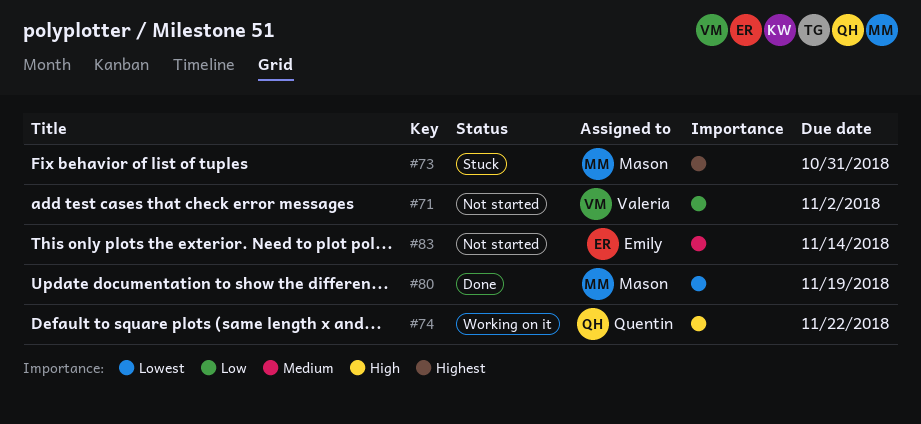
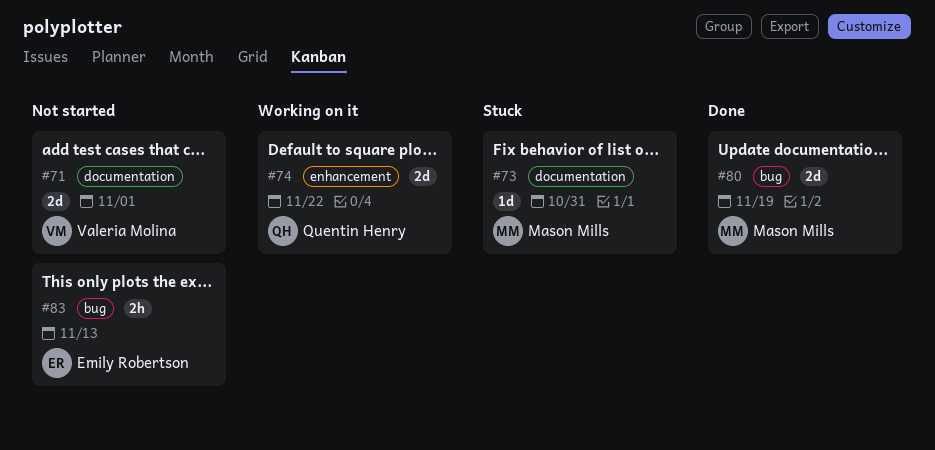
#71, due: Nov 2 -> Nov 1
#83, due: Nov 14 -> Nov 13

